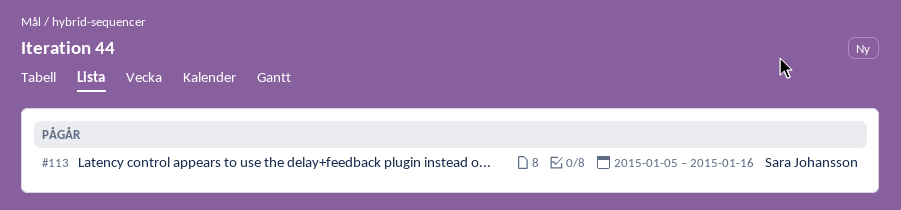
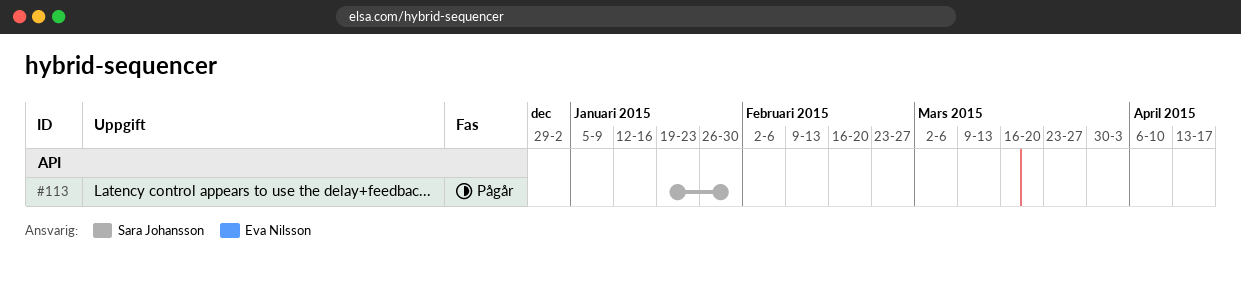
#113, start: Jan 5 -> Jan 19
#113, due: Jan 16 -> Jan 30

